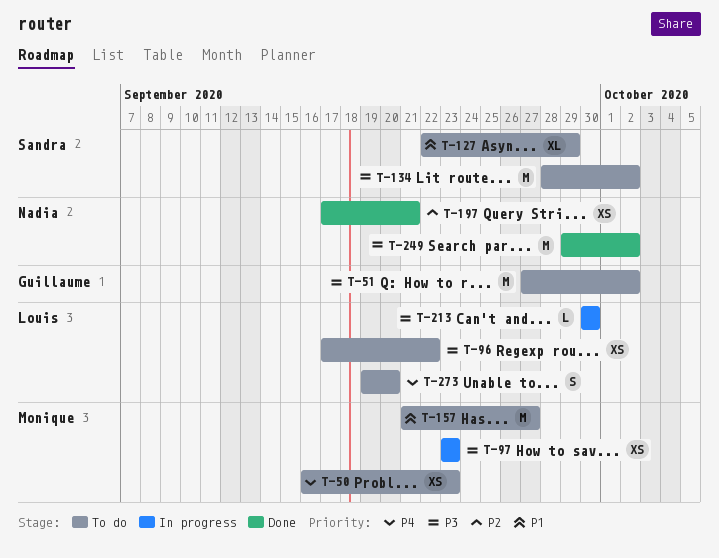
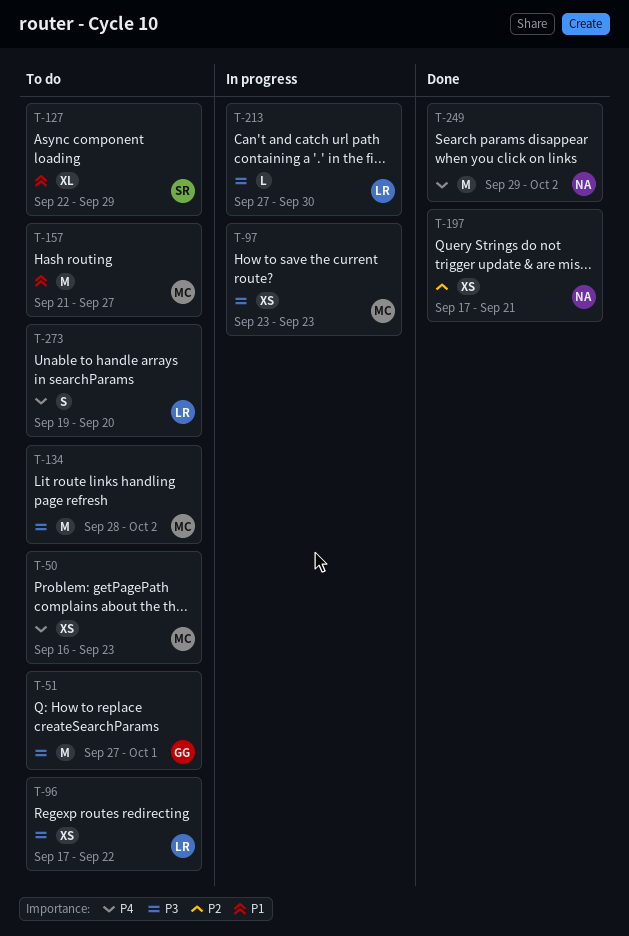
T-51, due: Oct 2 -> Oct 1
T-134, owner: Sandra -> Monique
T-213, start: Sep 30 -> Sep 27
T-249, priority: P3 -> P4

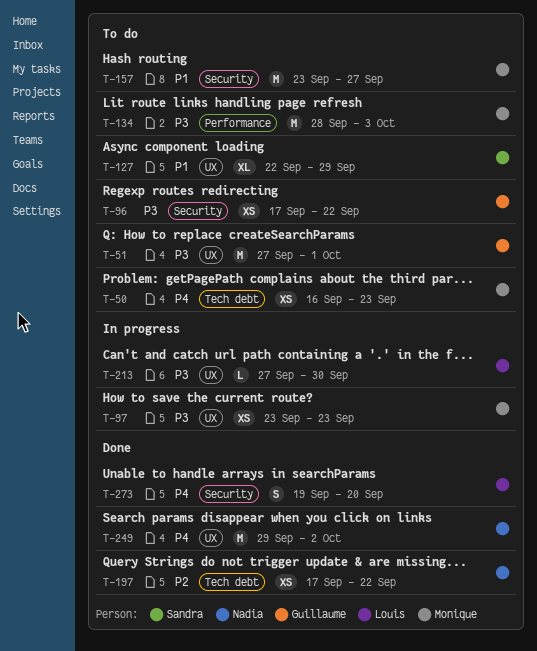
T-96, owner: Louis -> Guillaume
T-134, due: Oct 2 -> Oct 3
T-157, start: Sep 21 -> Sep 23
T-197, due: Sep 21 -> Sep 22
T-273, status: To do -> Done

